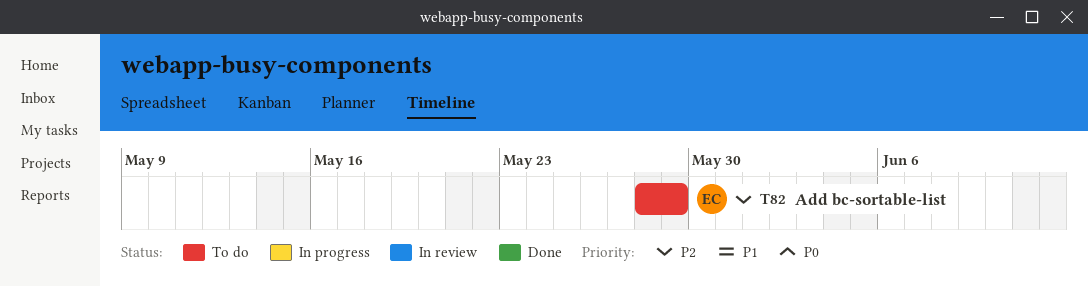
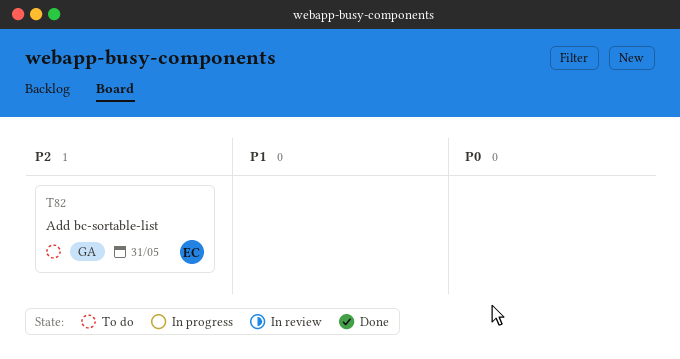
T82, due: May 29 -> May 31

